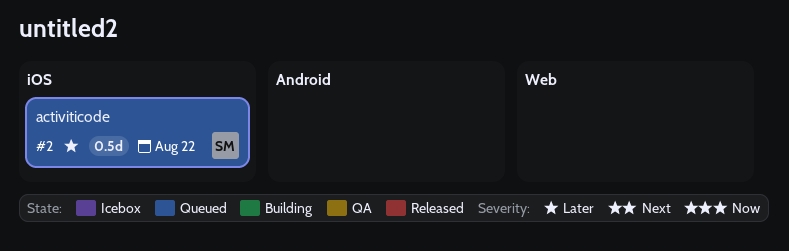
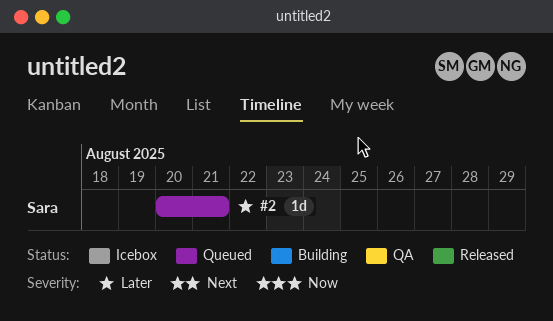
#2, estimate: 0.5d -> 1d
#2, due: Aug 22 -> Aug 21

